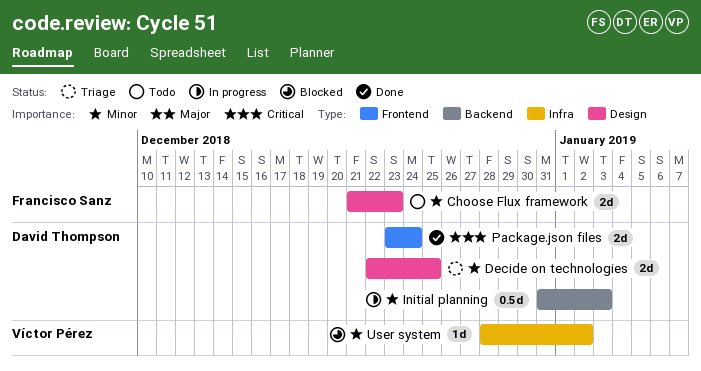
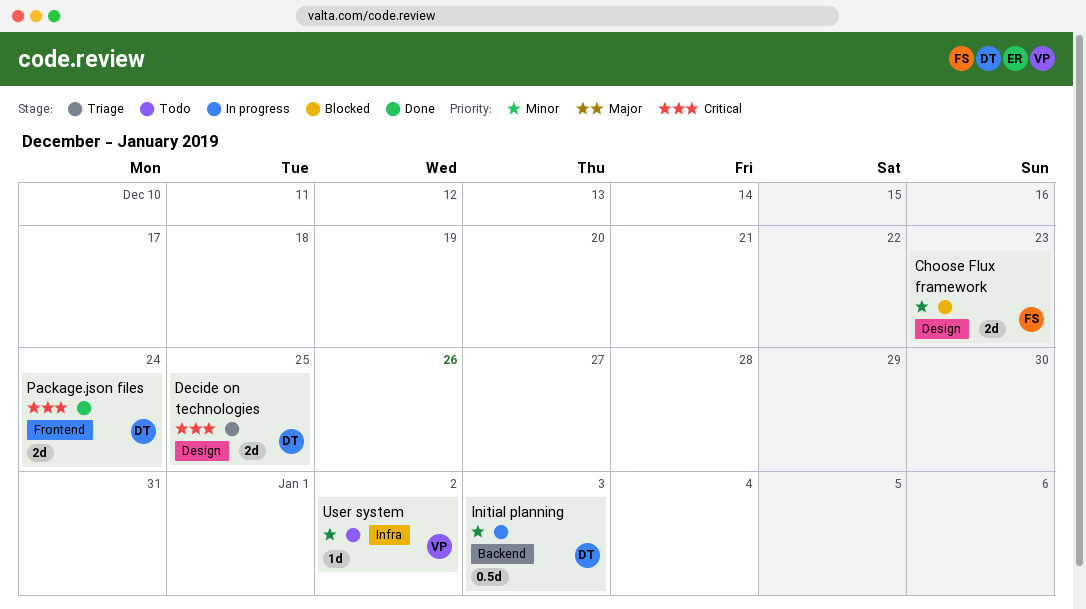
Choose Flux framework, status: Todo -> Blocked
Decide on technologies, priority: Minor -> Critical
User system, status: Blocked -> Todo

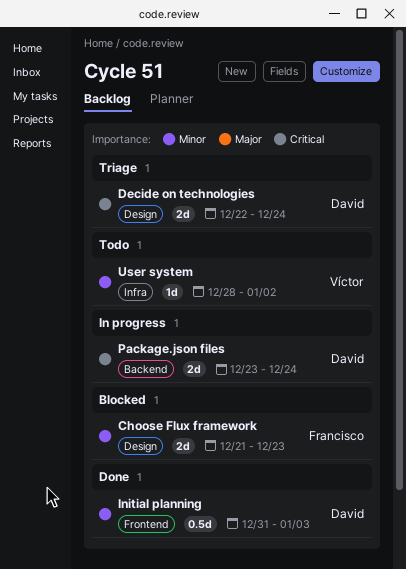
Decide on technologies, due: Dec 25 -> Dec 24
Initial planning, status: In progress -> Done
Initial planning, label: Backend -> Frontend
Package.json files, status: Done -> In progress
Package.json files, label: Frontend -> Backend

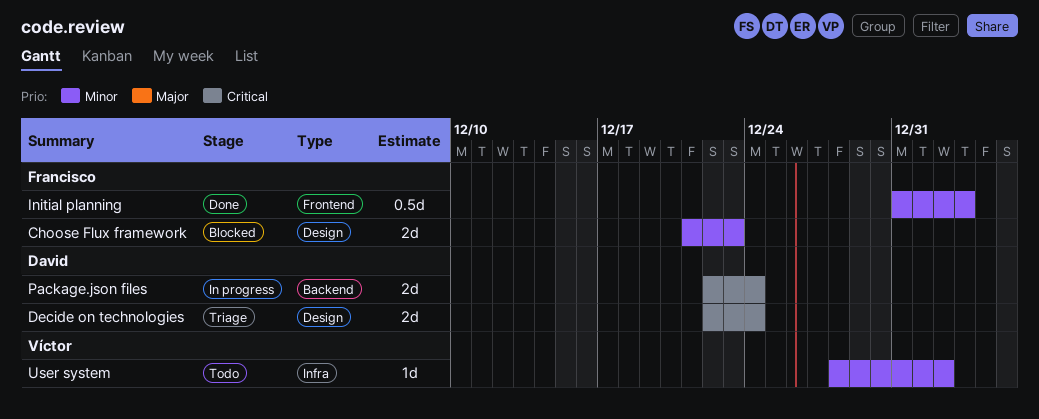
Initial planning, owner: David -> Francisco
Package.json files, start: Dec 23 -> Dec 22

